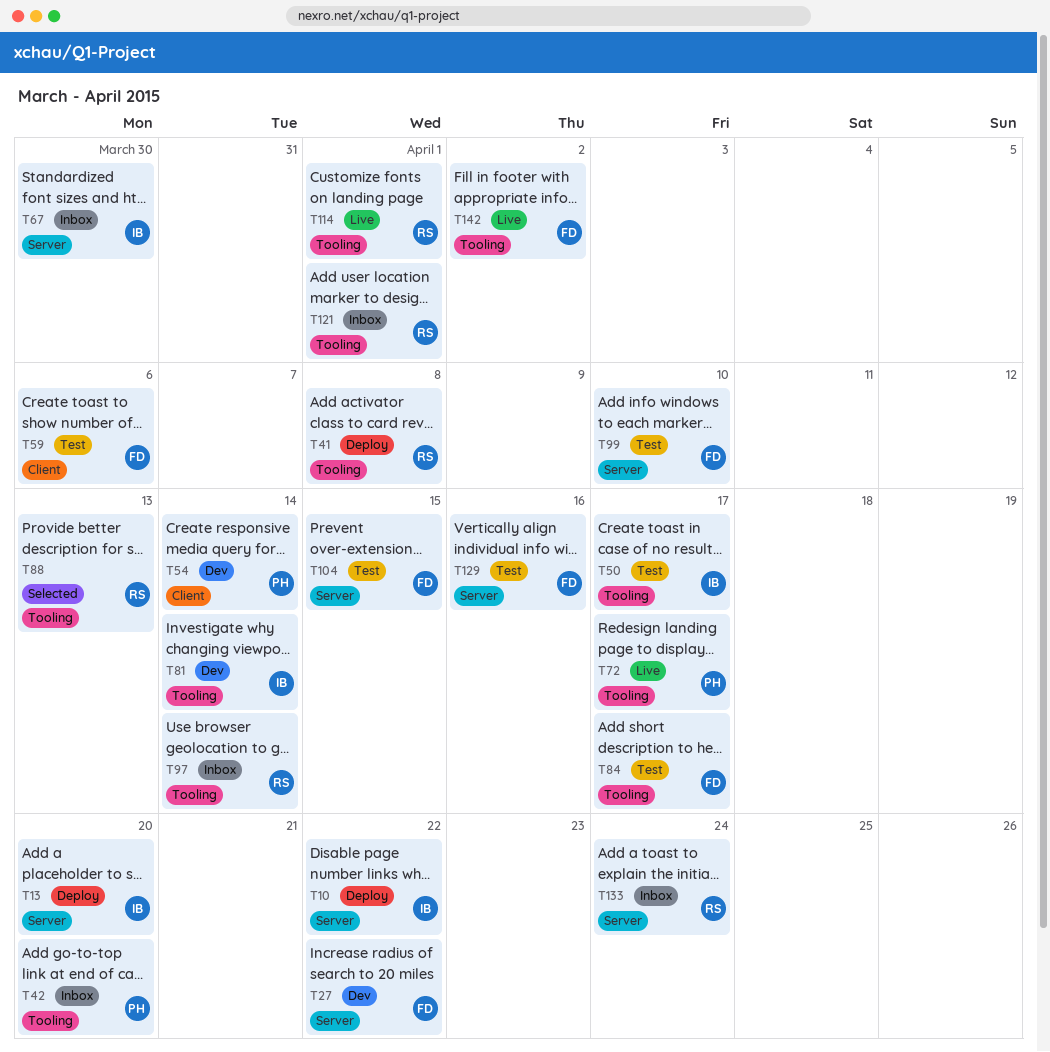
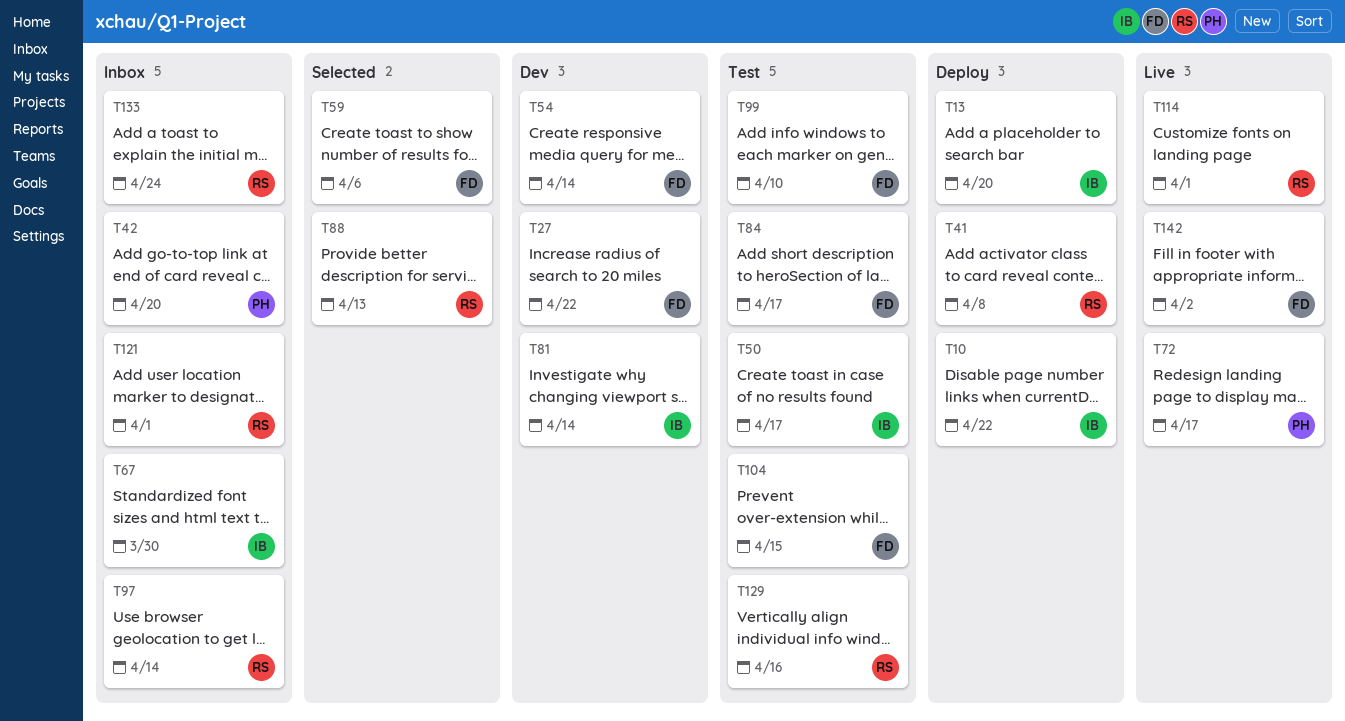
T54, owner: PH -> FD
T59, status: Test -> Selected
T129, owner: FD -> RS

